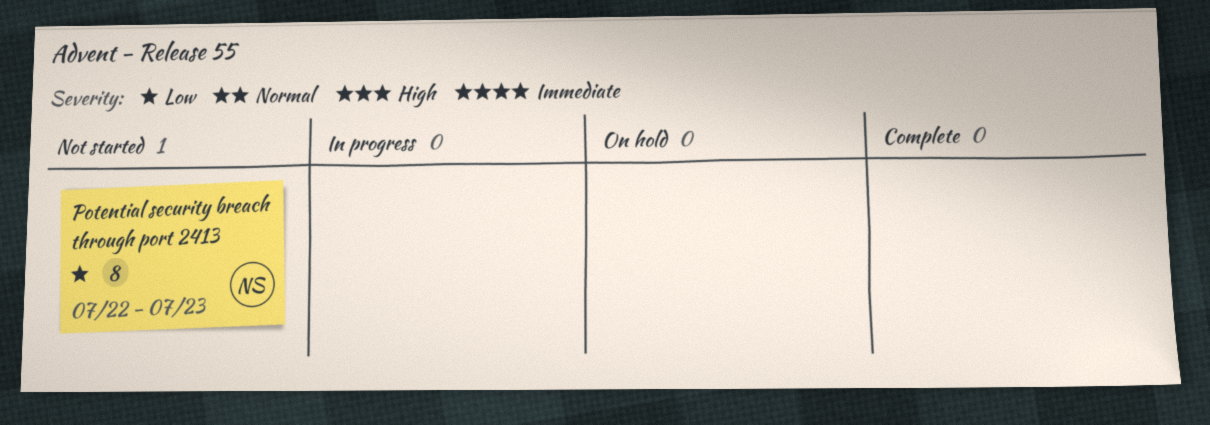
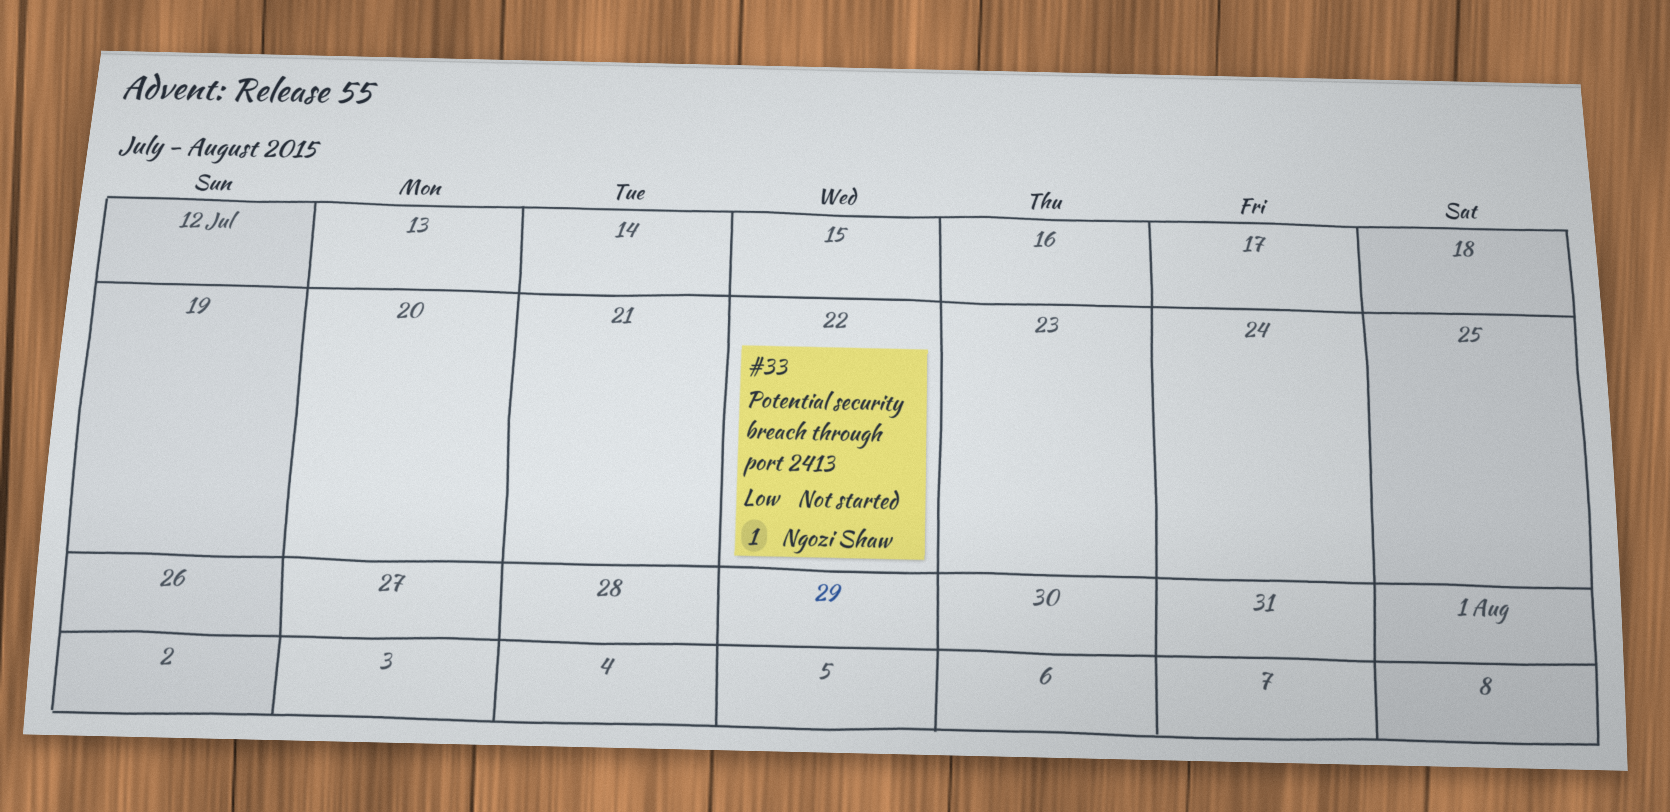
Potential security breach through port 2413, estimate: 8 -> 1
Potential security breach through port 2413, due: Jul 23 -> Jul 22

